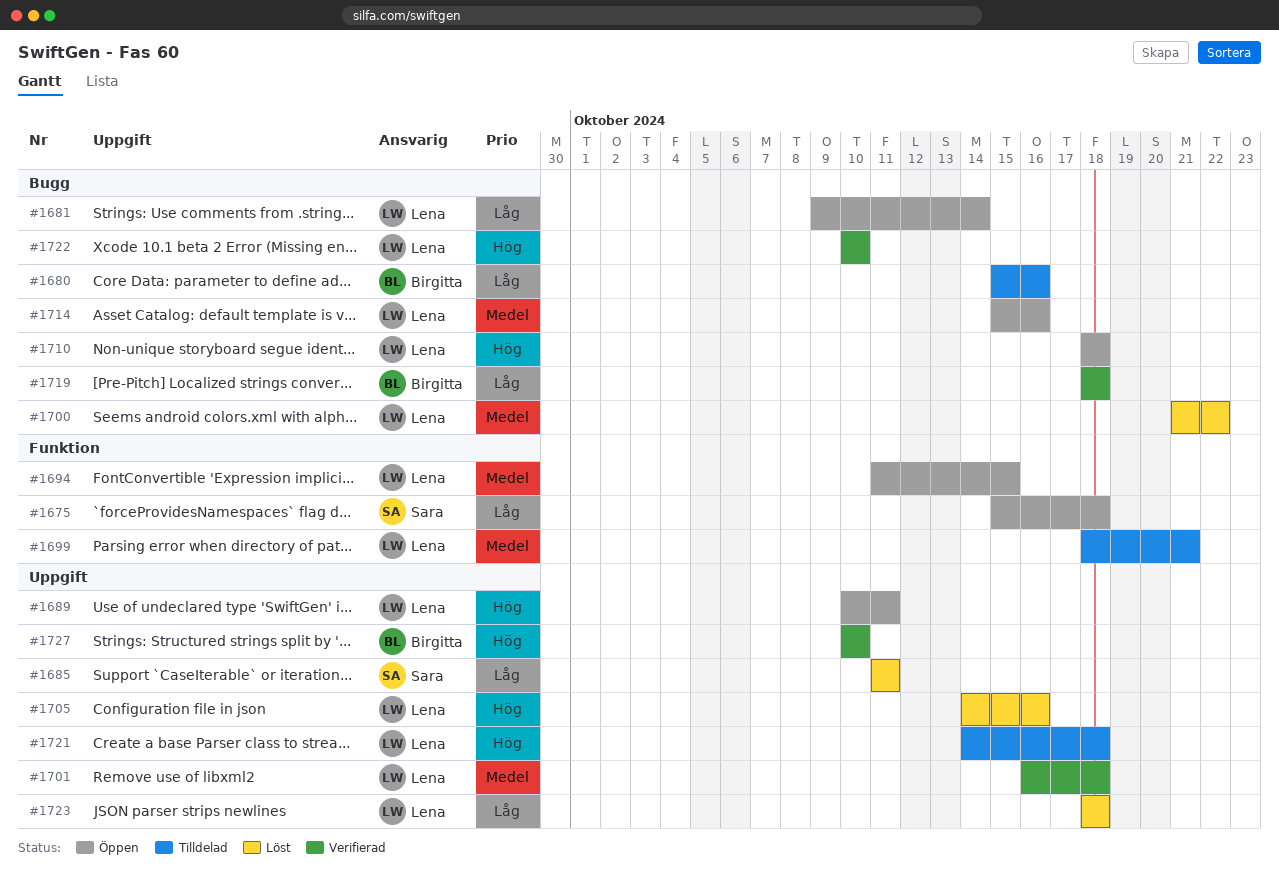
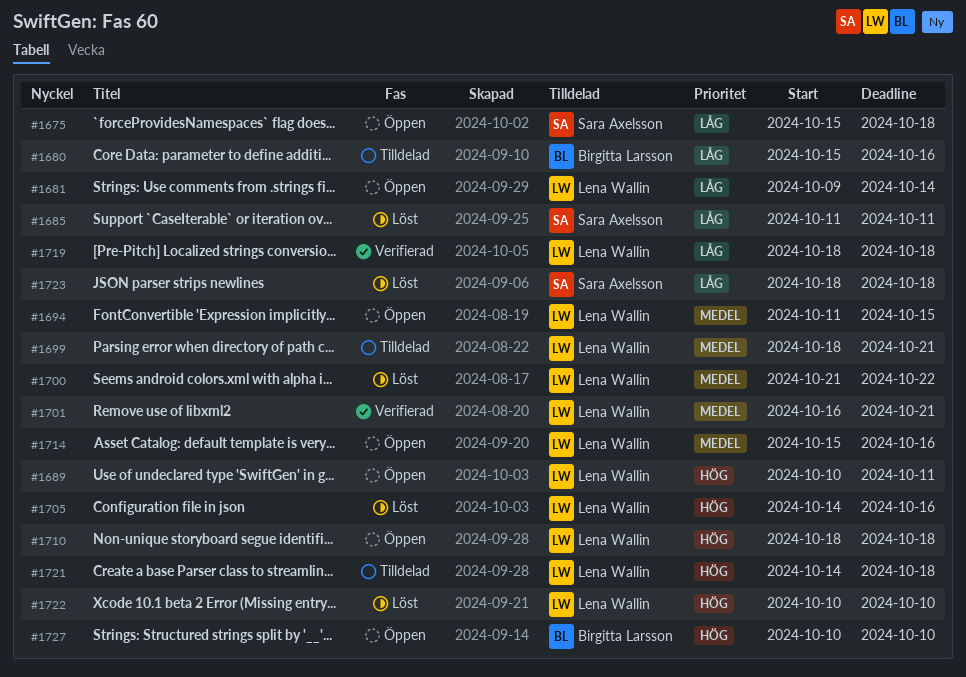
#1701, due: Oct 18 -> Oct 21
#1719, owner: Birgitta Larsson -> Lena Wallin
#1722, status: Verifierad -> Löst
#1723, owner: Lena Wallin -> Sara Axelsson
#1727, status: Verifierad -> Öppen

